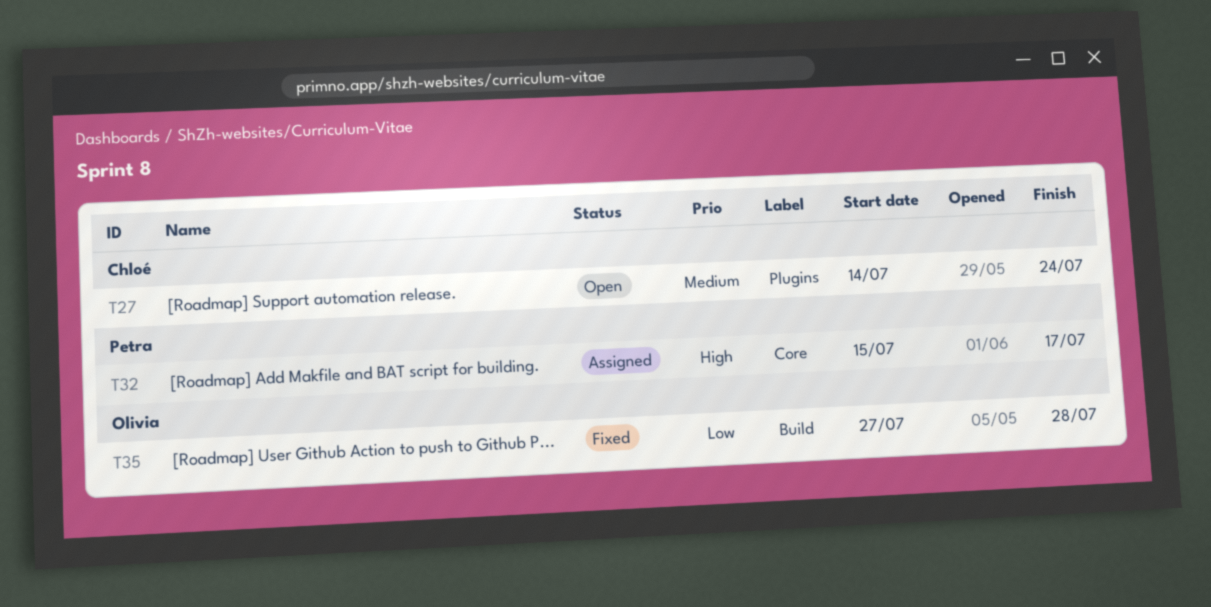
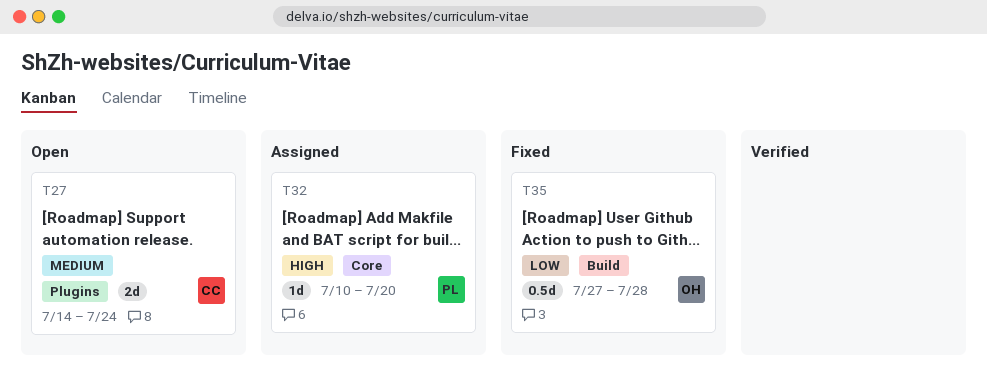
T32, start: Jul 15 -> Jul 10
T32, due: Jul 17 -> Jul 20

